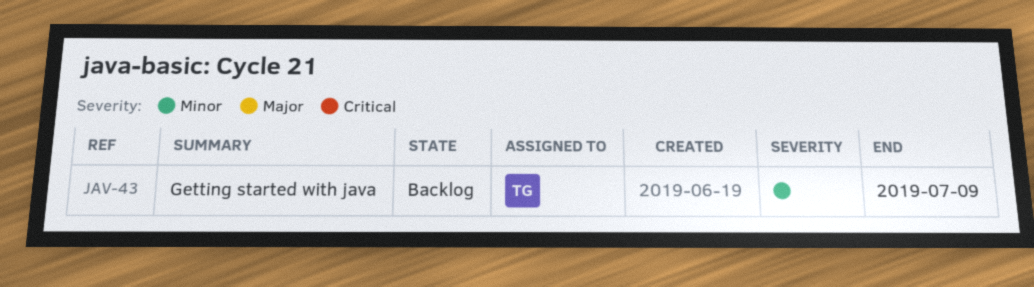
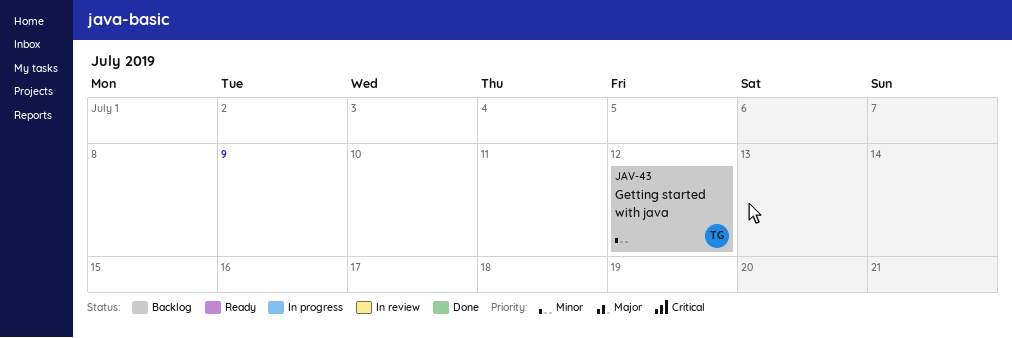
JAV-43, due: Jul 9 -> Jul 12

